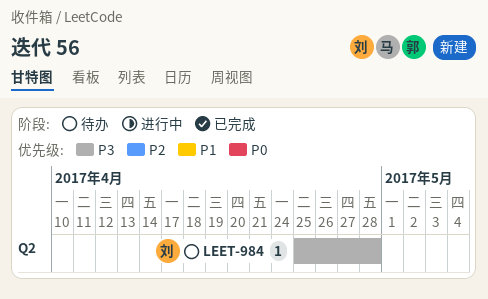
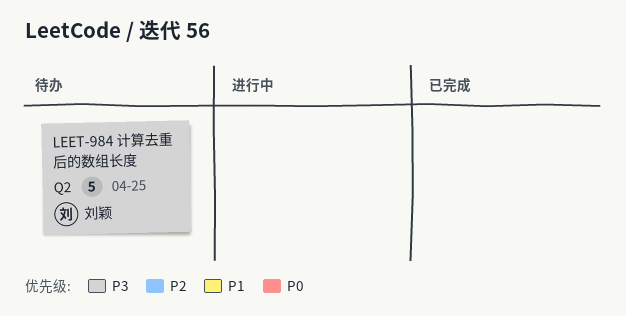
LEET-984, estimate: 1 -> 5
LEET-984, due: Apr 28 -> Apr 25

